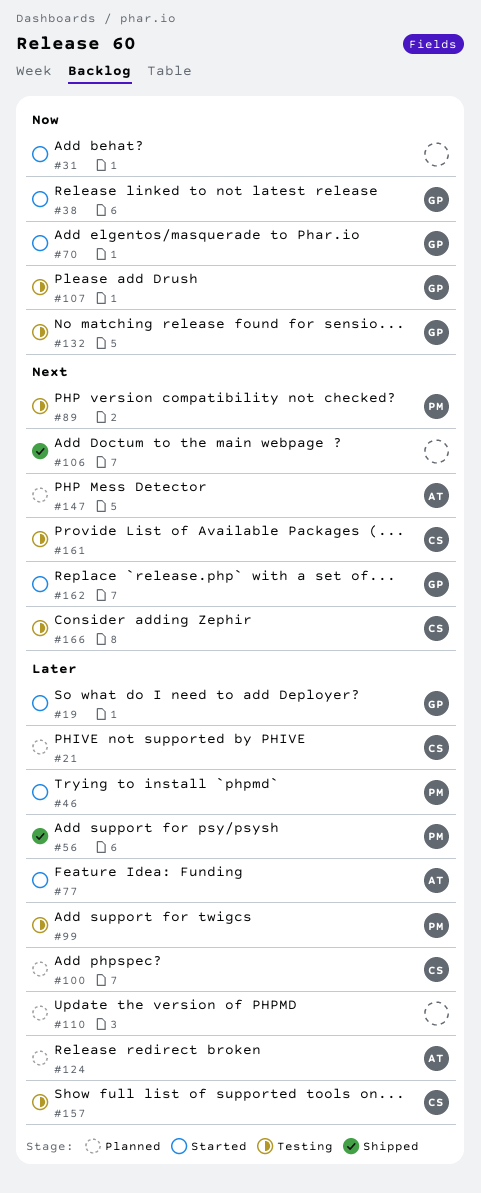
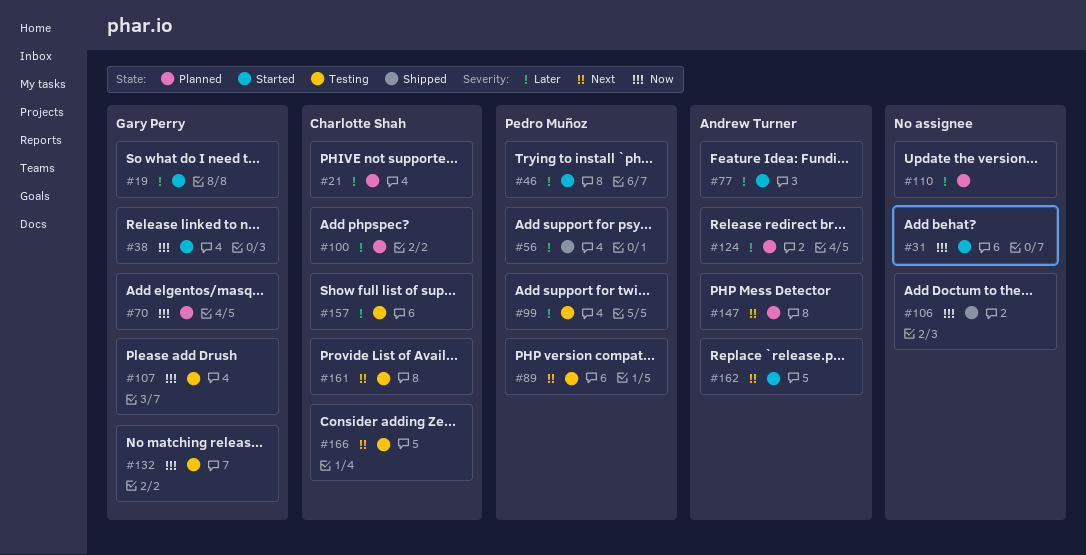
#70, status: Started -> Planned
#106, priority: Next -> Now
#162, owner: Gary Perry -> Andrew Turner

